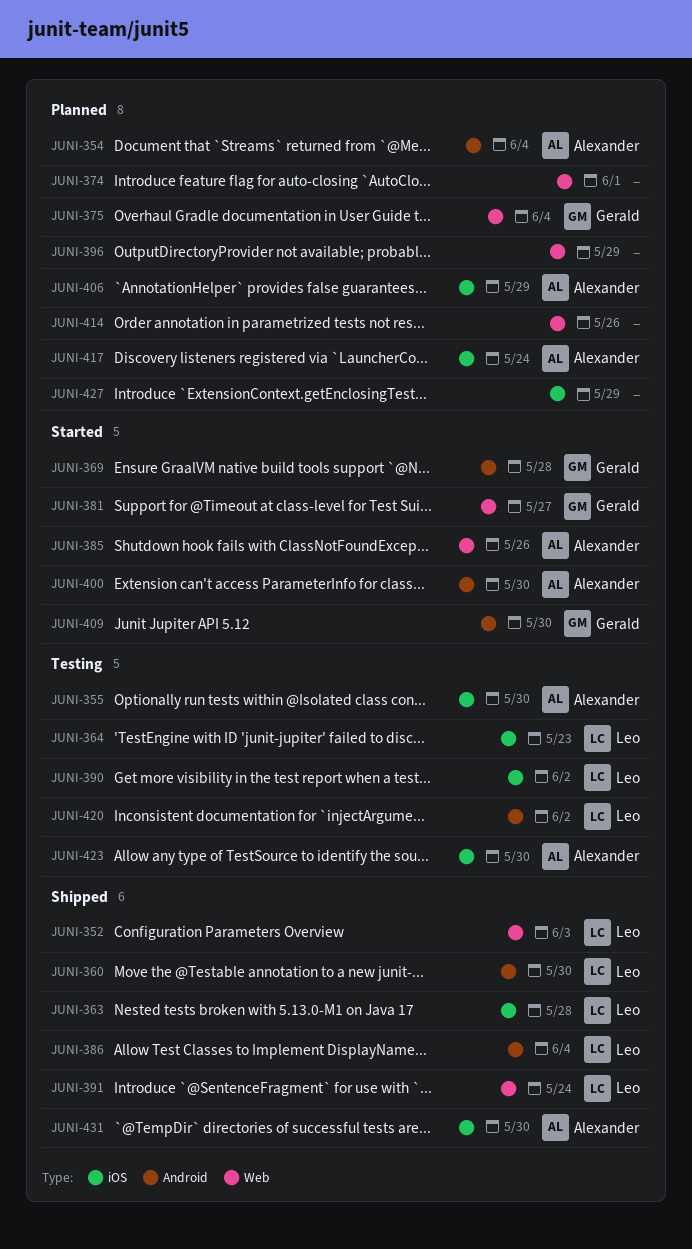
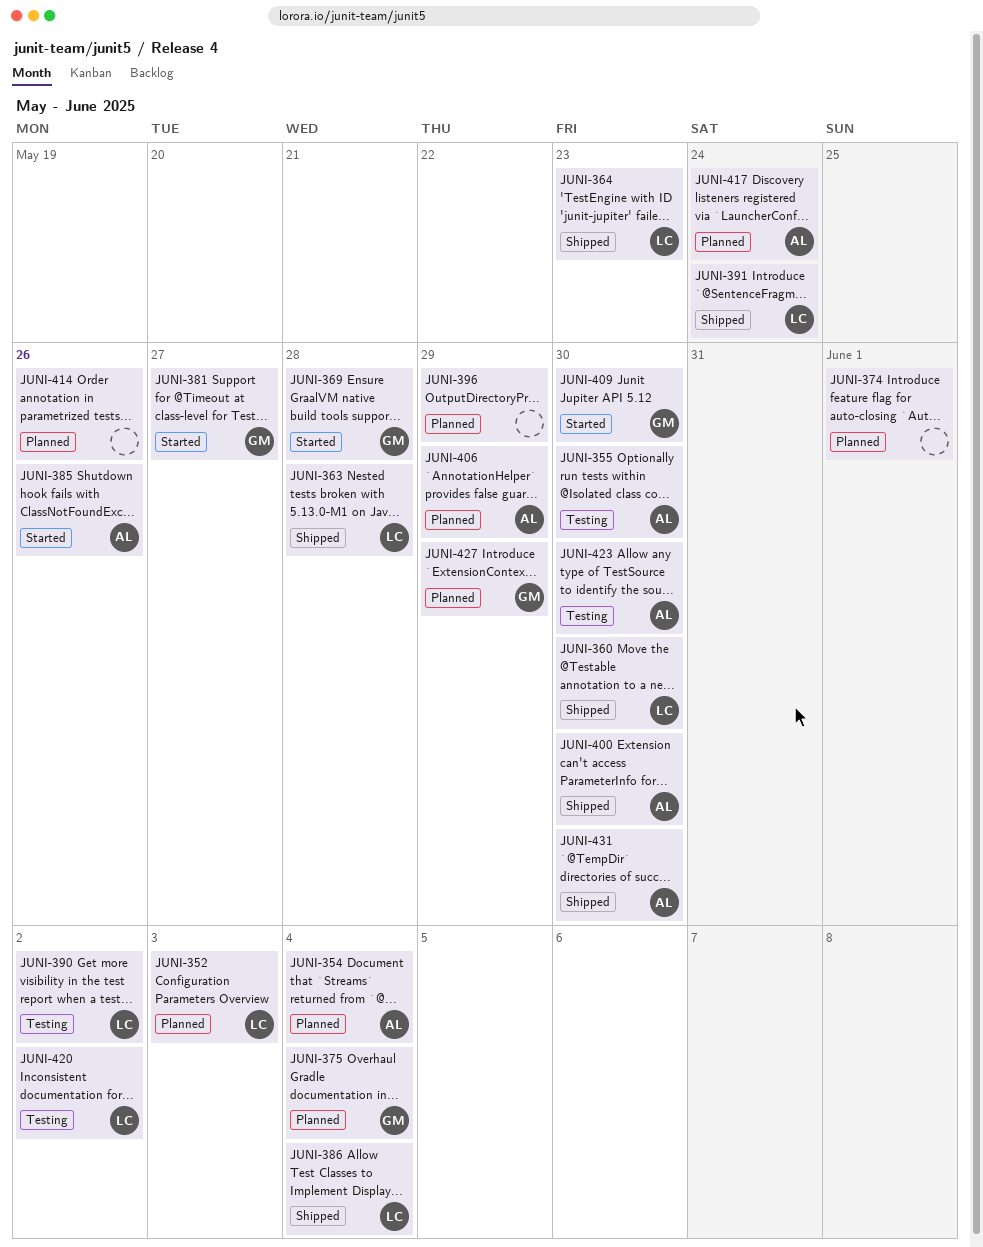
JUNI-352, status: Shipped -> Planned
JUNI-364, status: Testing -> Shipped
JUNI-400, status: Started -> Shipped
JUNI-427, owner: none -> Gerald

